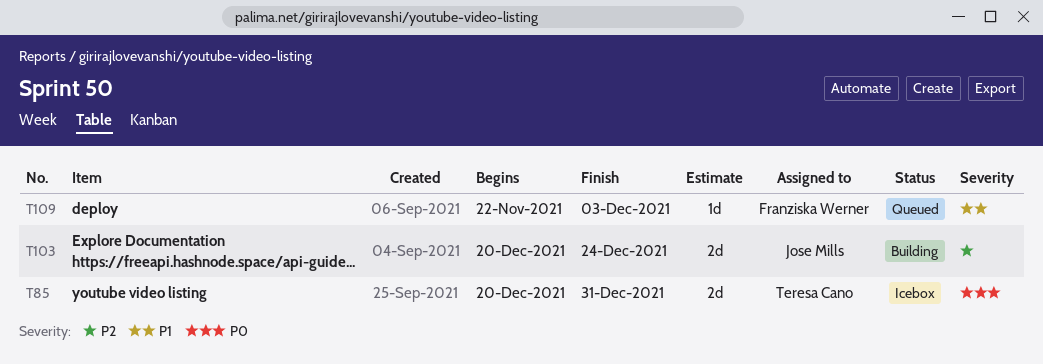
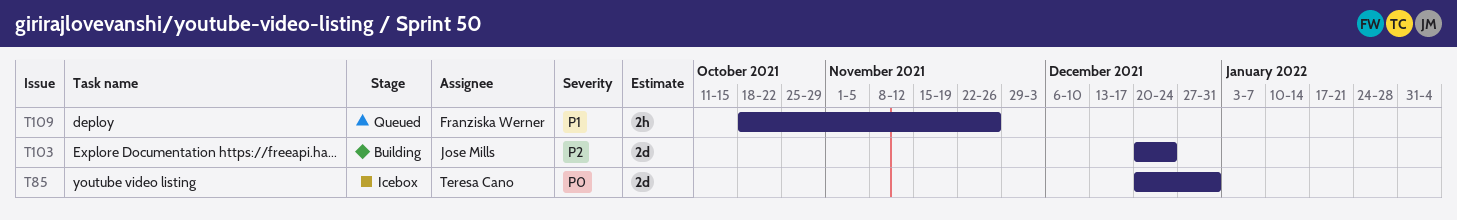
T109, estimate: 1d -> 2h
T109, start: Nov 22 -> Oct 18
T109, due: Dec 3 -> Nov 26

